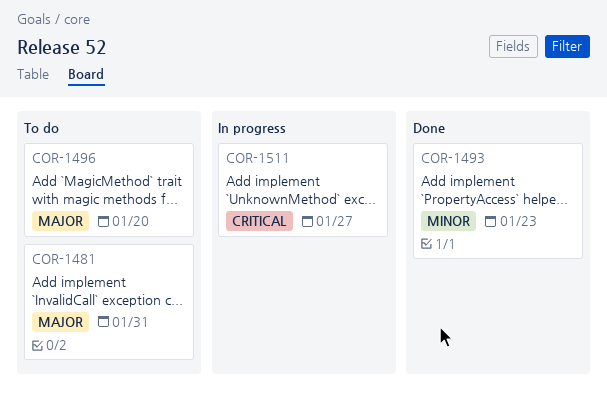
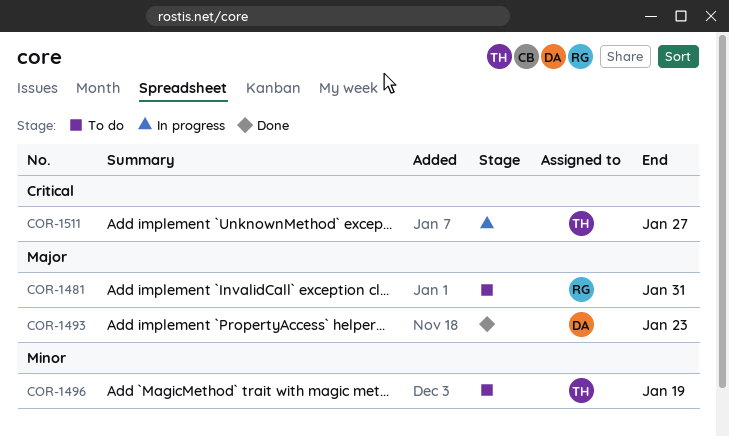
COR-1493, priority: Minor -> Major
COR-1496, priority: Major -> Minor
COR-1496, due: Jan 20 -> Jan 19

